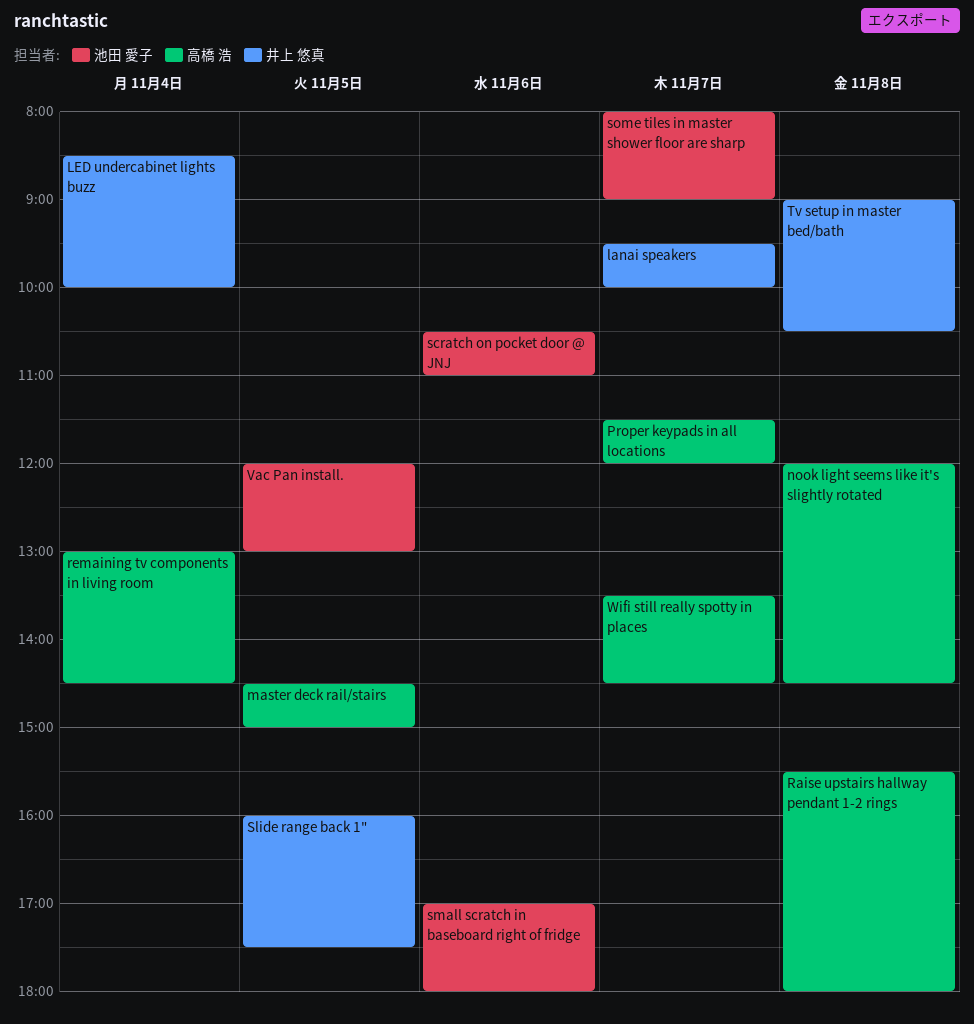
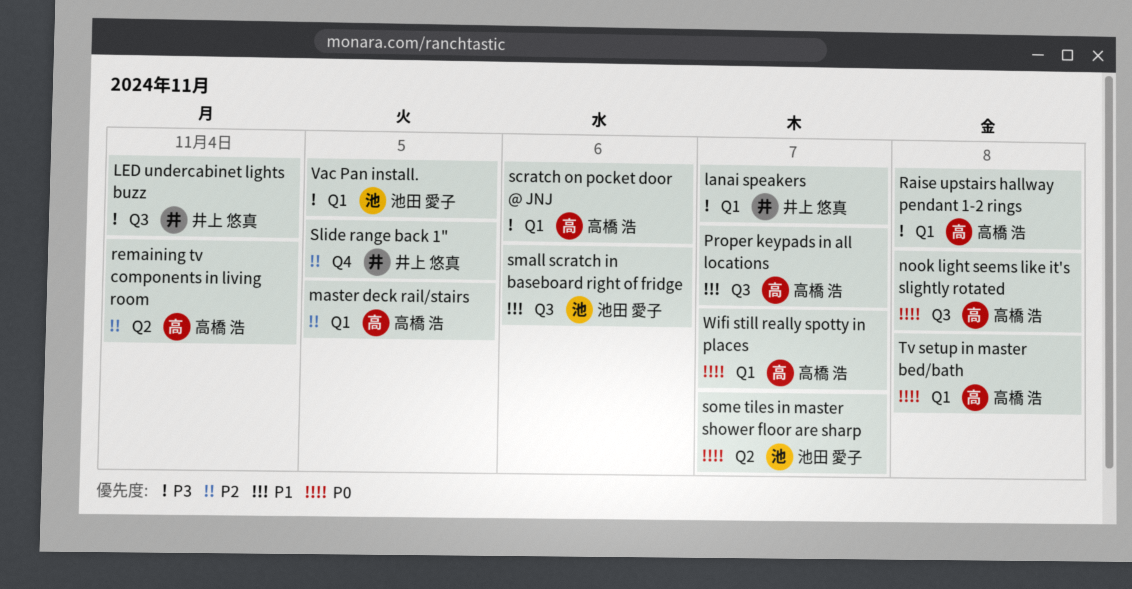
scratch on pocket door @ JNJ, owner: 池田 愛子 -> 高橋 浩
Tv setup in master bed/bath, owner: 井上 悠真 -> 高橋 浩

